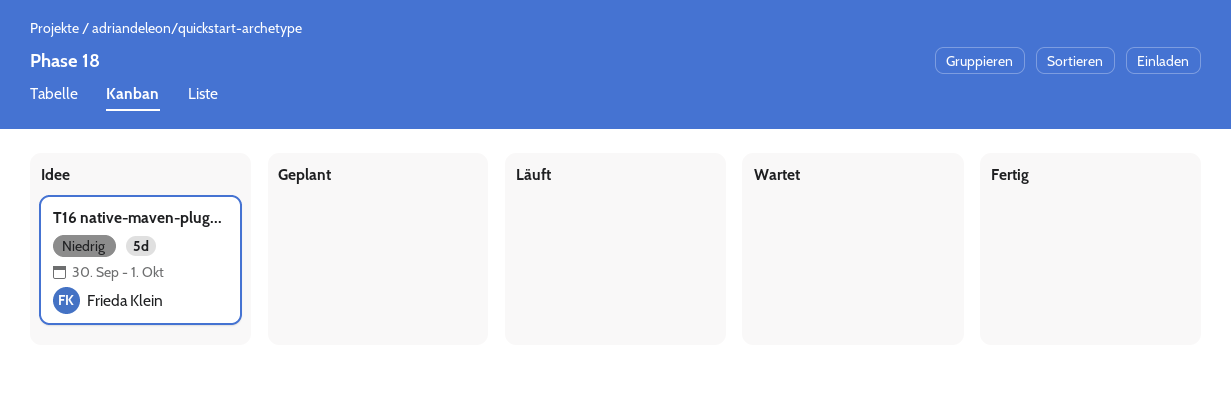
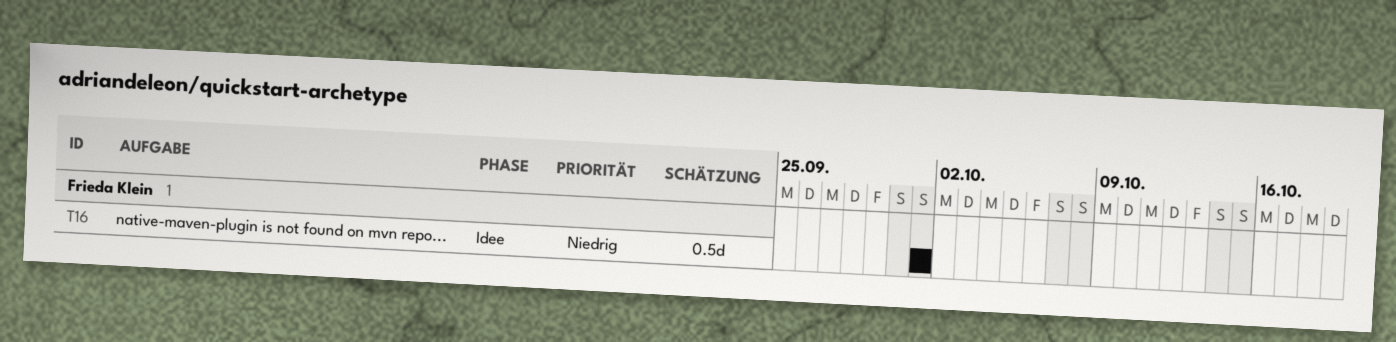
T16, estimate: 5d -> 0.5d
T16, start: Sep 30 -> Oct 1

